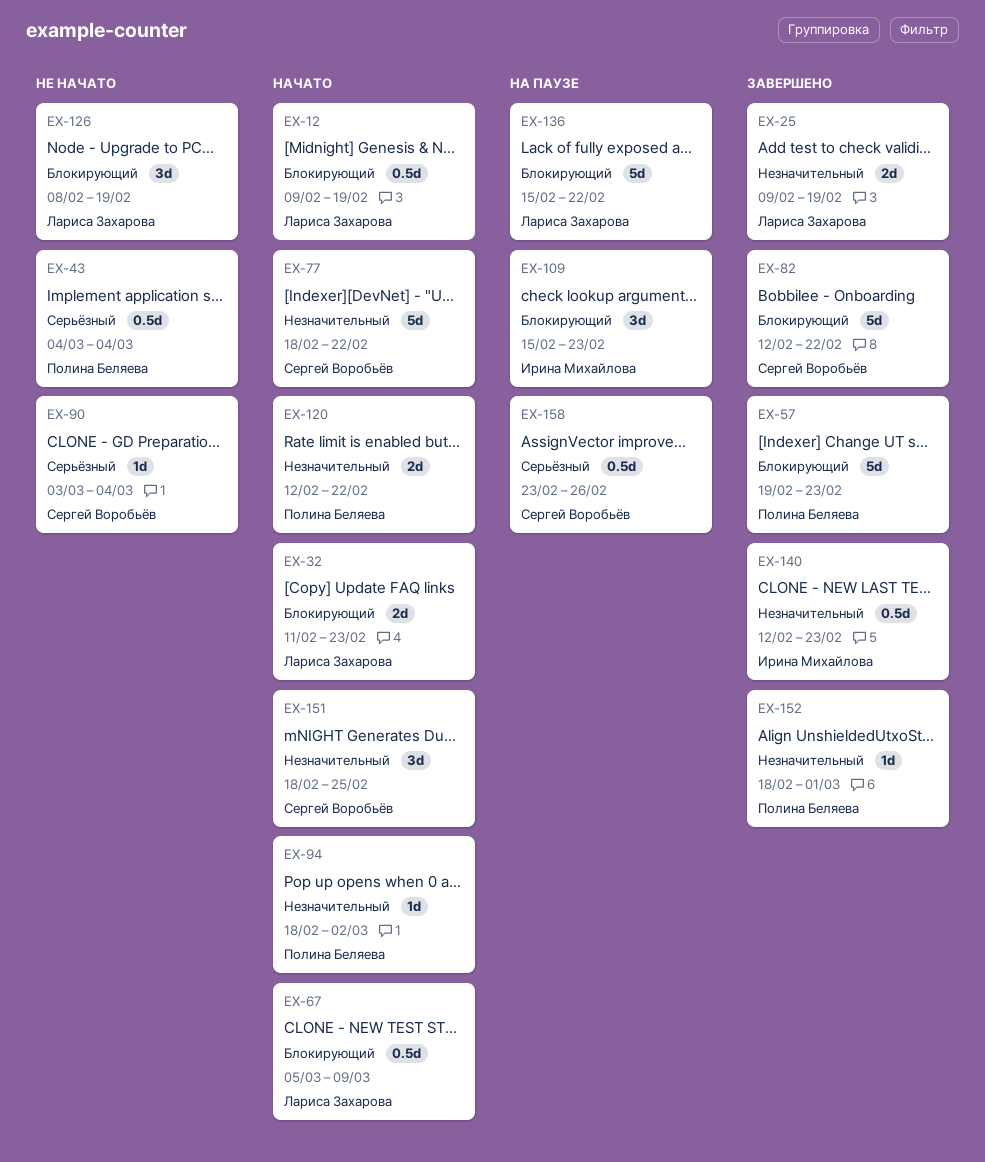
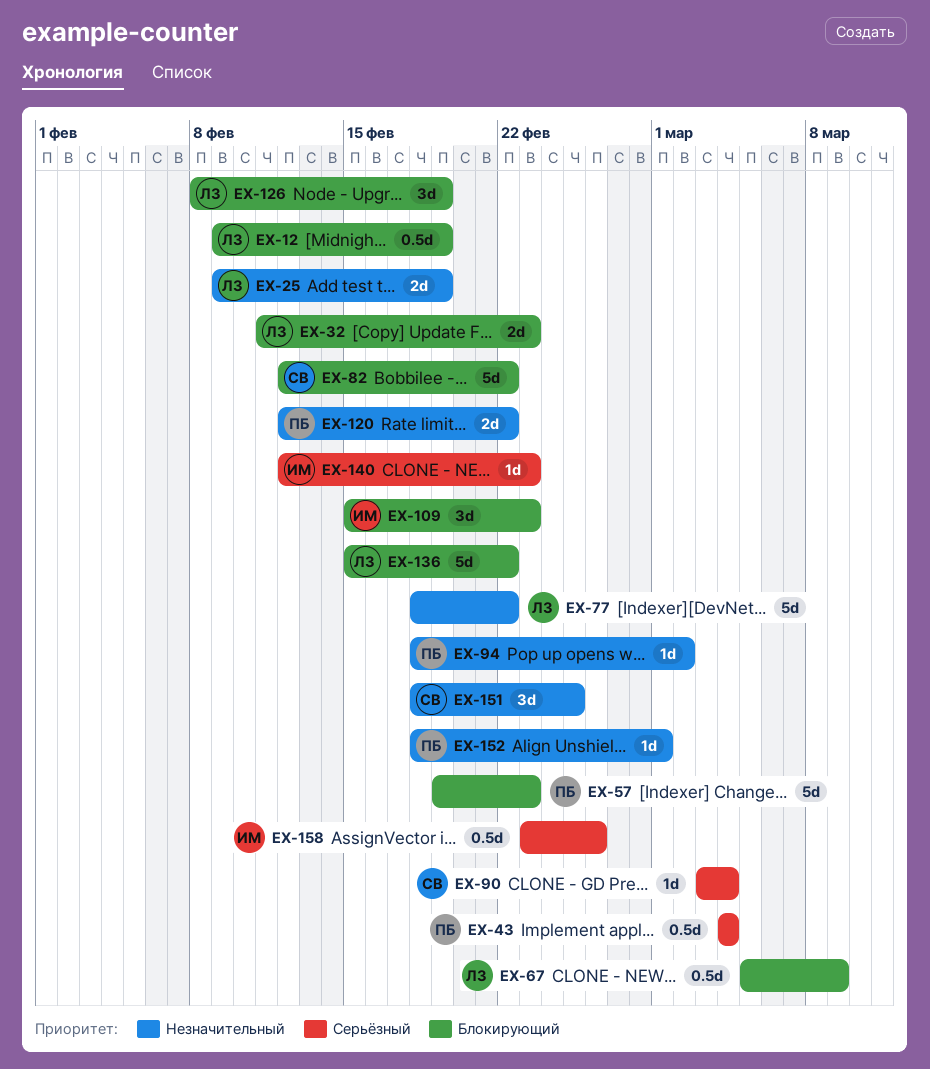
EX-77, owner: Сергей Воробьёв -> Лариса Захарова
EX-140, priority: Незначительный -> Серьёзный
EX-140, estimate: 0.5d -> 1d
EX-158, owner: Сергей Воробьёв -> Ирина Михайлова

